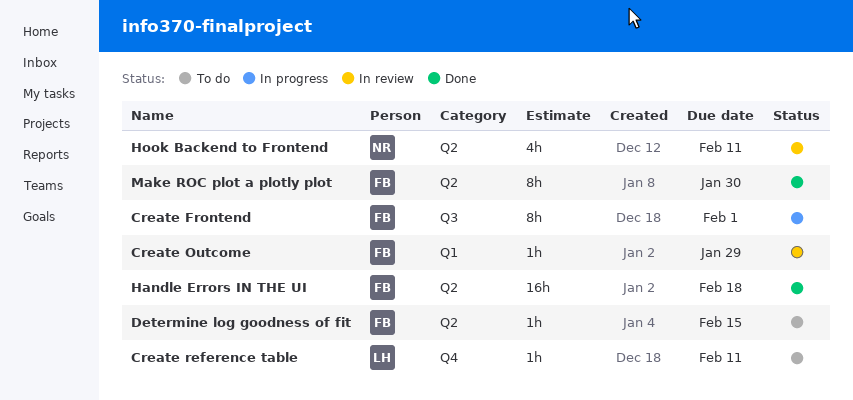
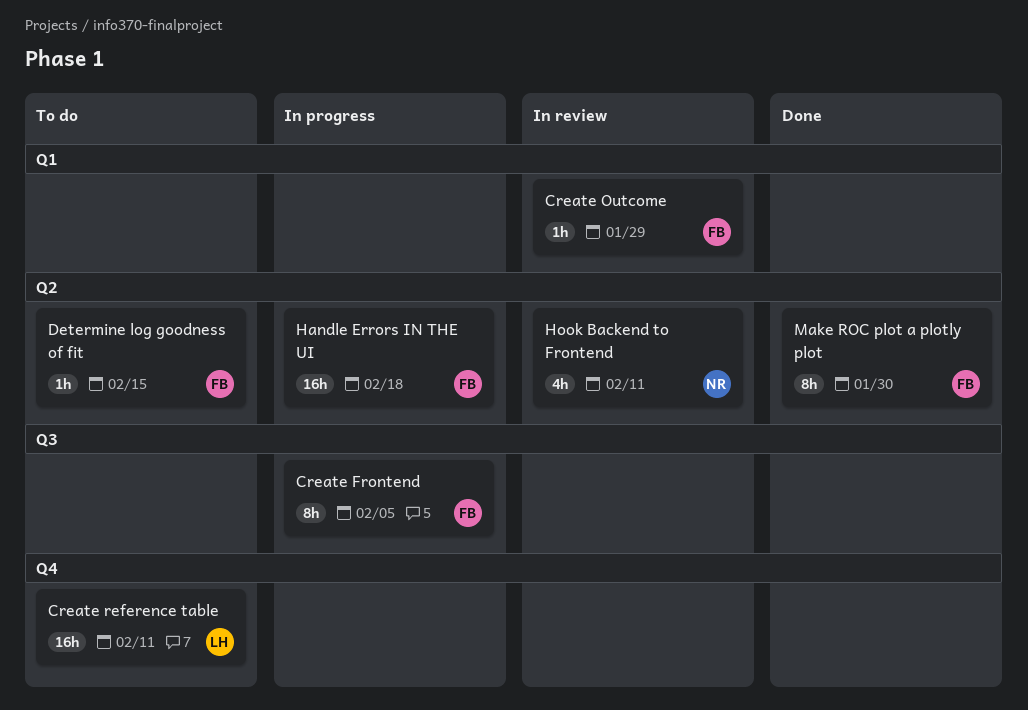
Create Frontend, due: Feb 1 -> Feb 5
Create reference table, estimate: 1h -> 16h
Handle Errors IN THE UI, status: Done -> In progress

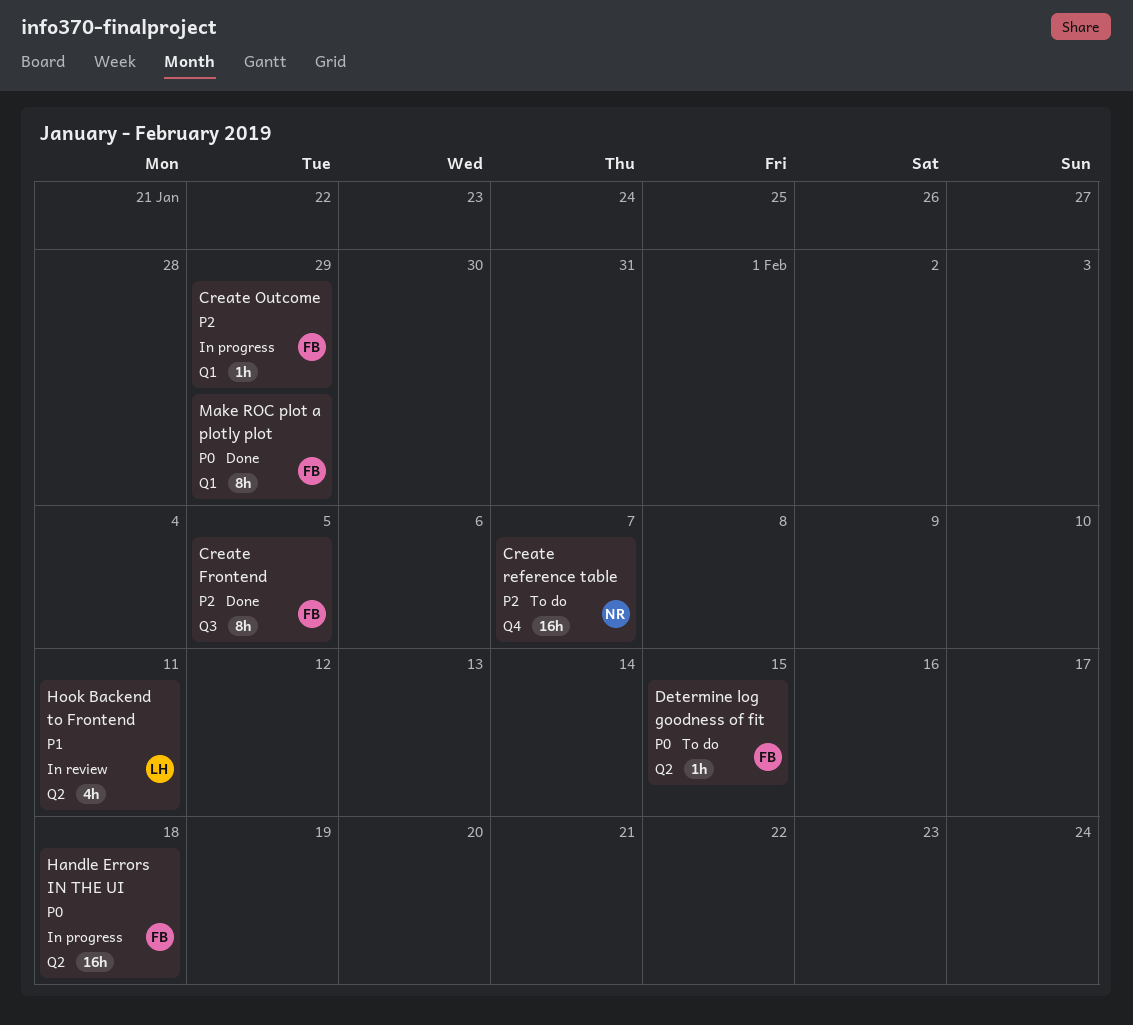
Create Frontend, status: In progress -> Done
Create Outcome, status: In review -> In progress
Create reference table, owner: LH -> NR
Create reference table, due: Feb 11 -> Feb 7
Hook Backend to Frontend, owner: NR -> LH
Make ROC plot a plotly plot, label: Q2 -> Q1
Make ROC plot a plotly plot, due: Jan 30 -> Jan 29

